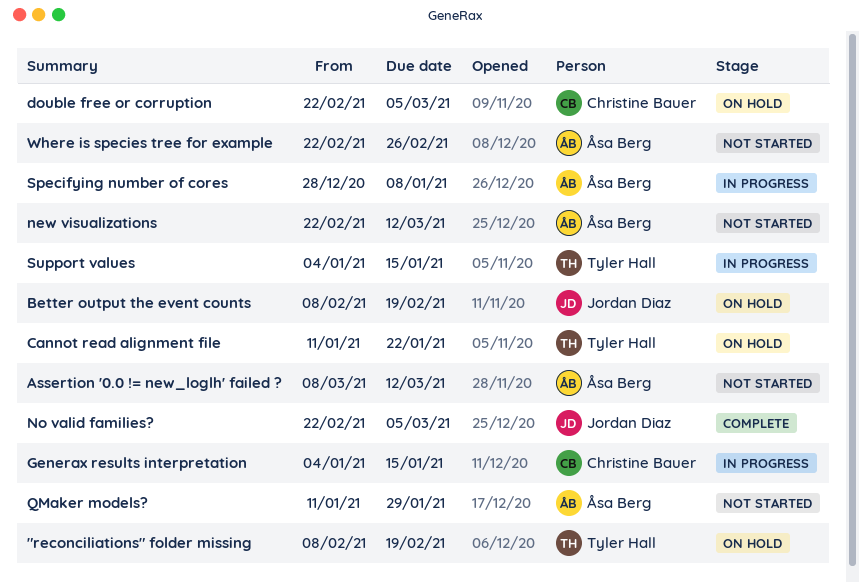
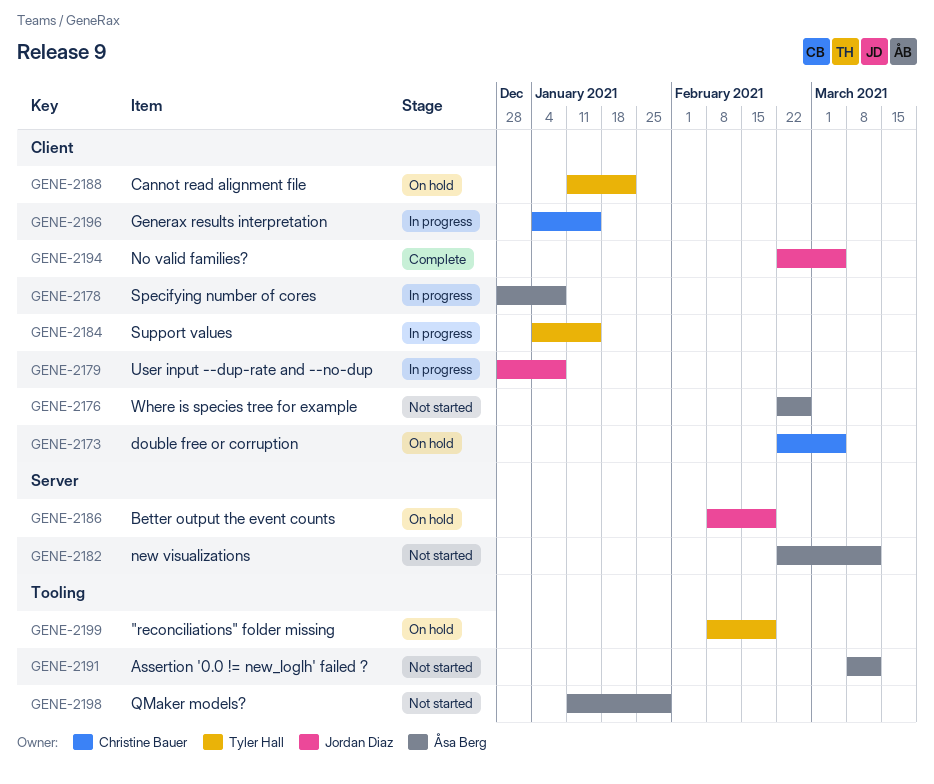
User input --dup-rate and --no-dup: none -> present

